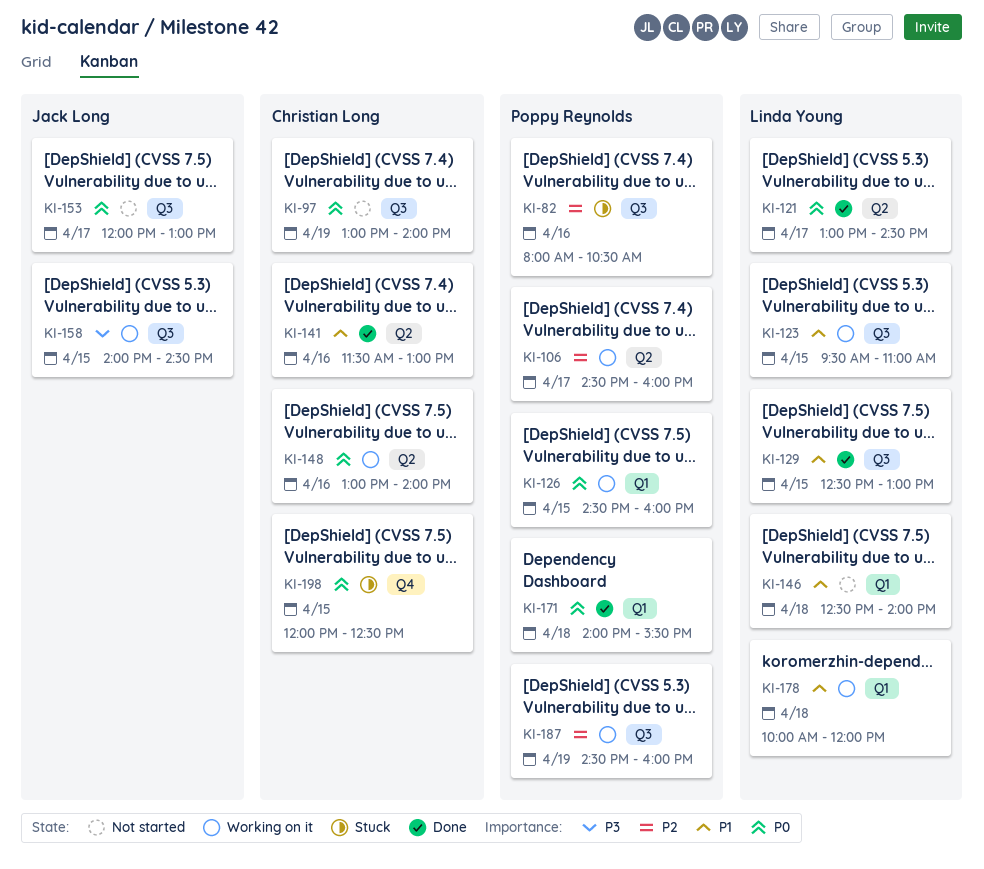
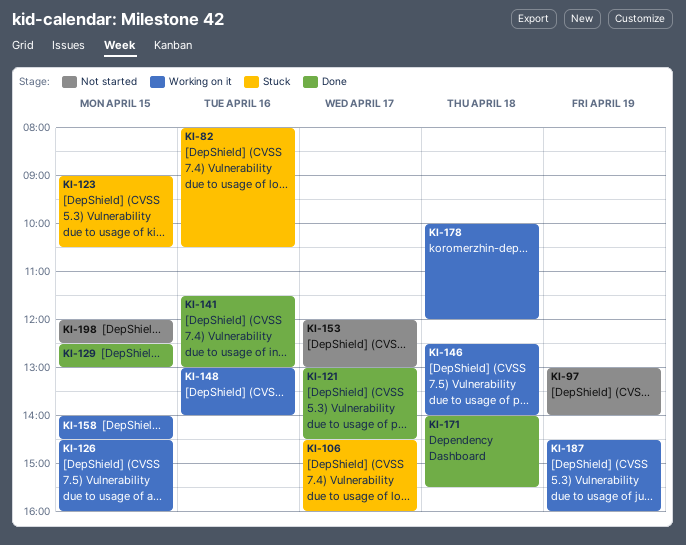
KI-106, status: Working on it -> Stuck
KI-123, status: Working on it -> Stuck
KI-123, begins: 09:30 -> 09:00
KI-123, ends: 11:00 -> 10:30
KI-146, status: Not started -> Working on it
KI-198, status: Stuck -> Not started

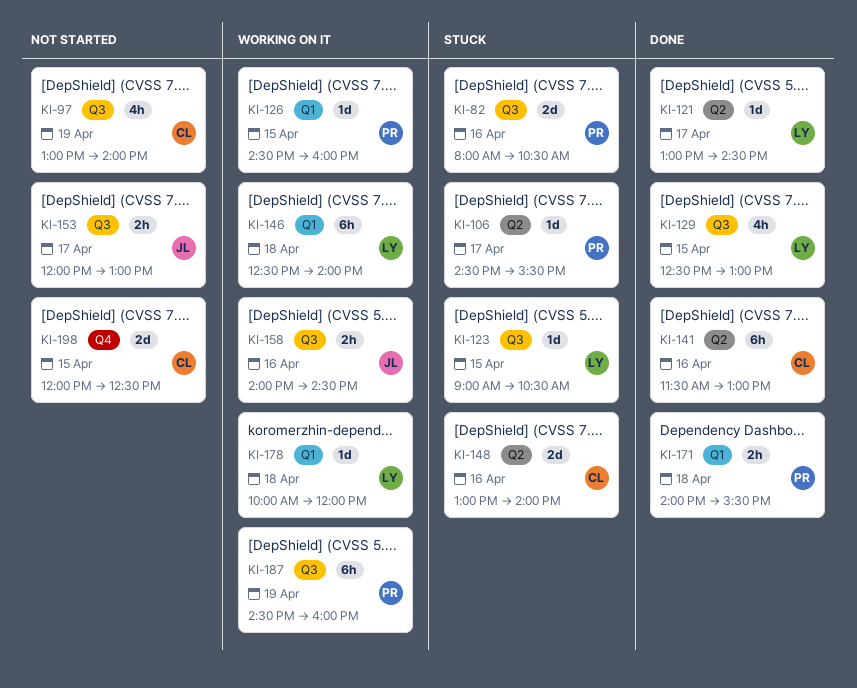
KI-106, ends: 16:00 -> 15:30
KI-148, status: Working on it -> Stuck
KI-158, day: Apr 15 -> Apr 16

